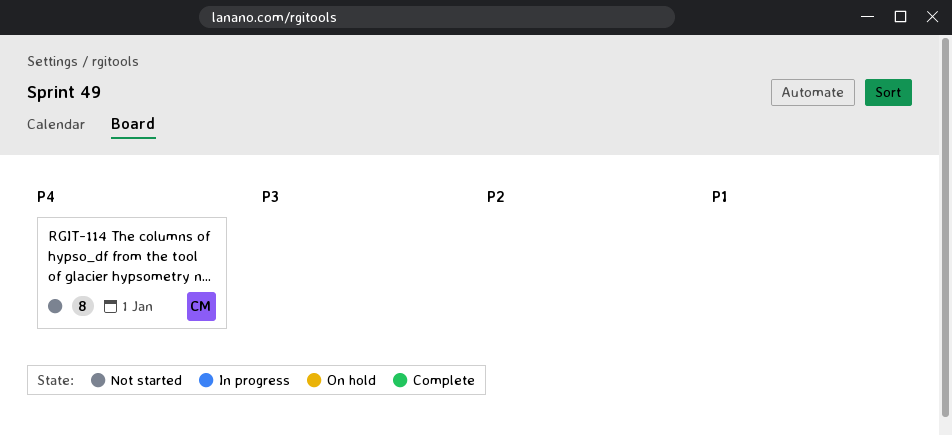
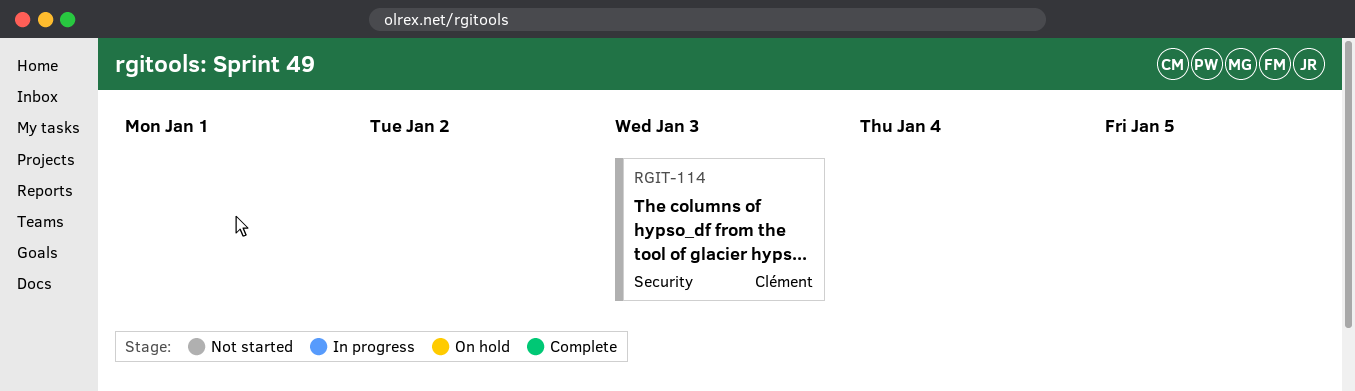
RGIT-114, due: Jan 1 -> Jan 3

